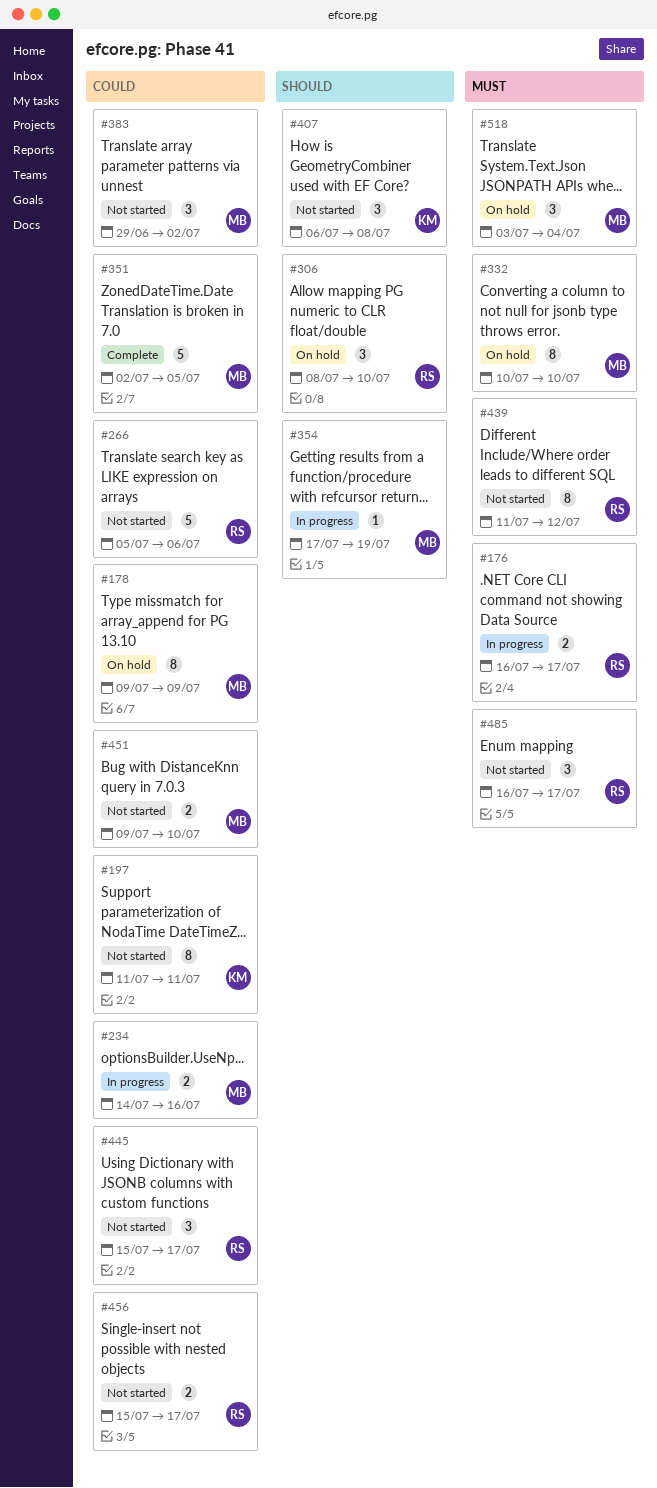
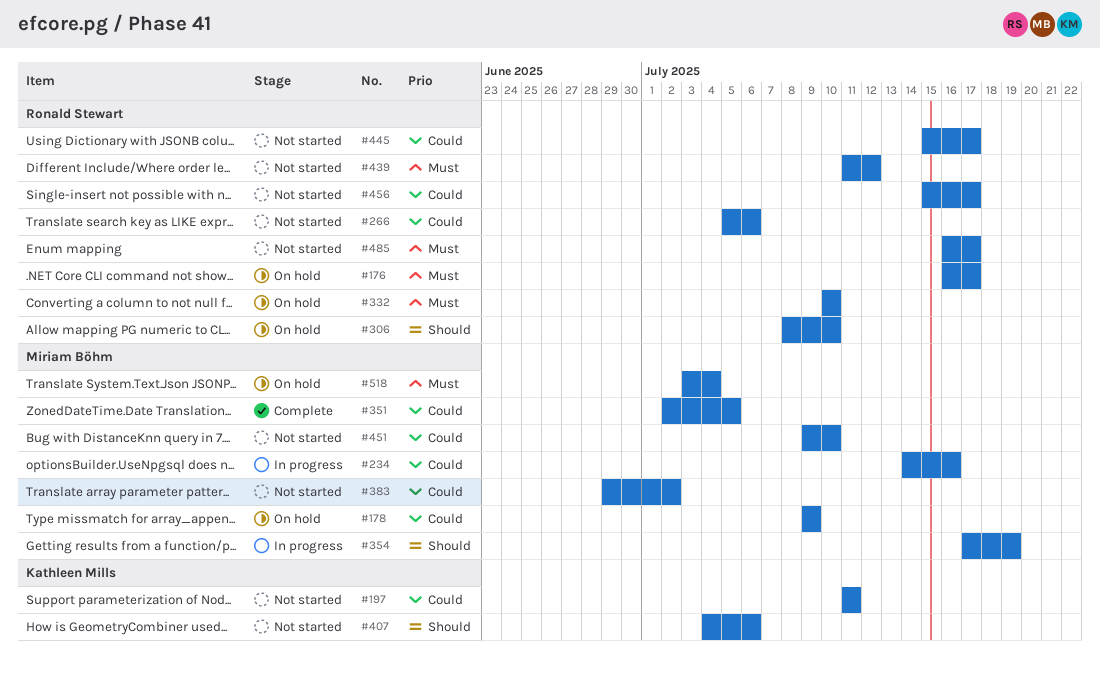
#176, status: In progress -> On hold
#332, owner: Miriam Böhm -> Ronald Stewart
#407, start: Jul 6 -> Jul 4
#407, due: Jul 8 -> Jul 6

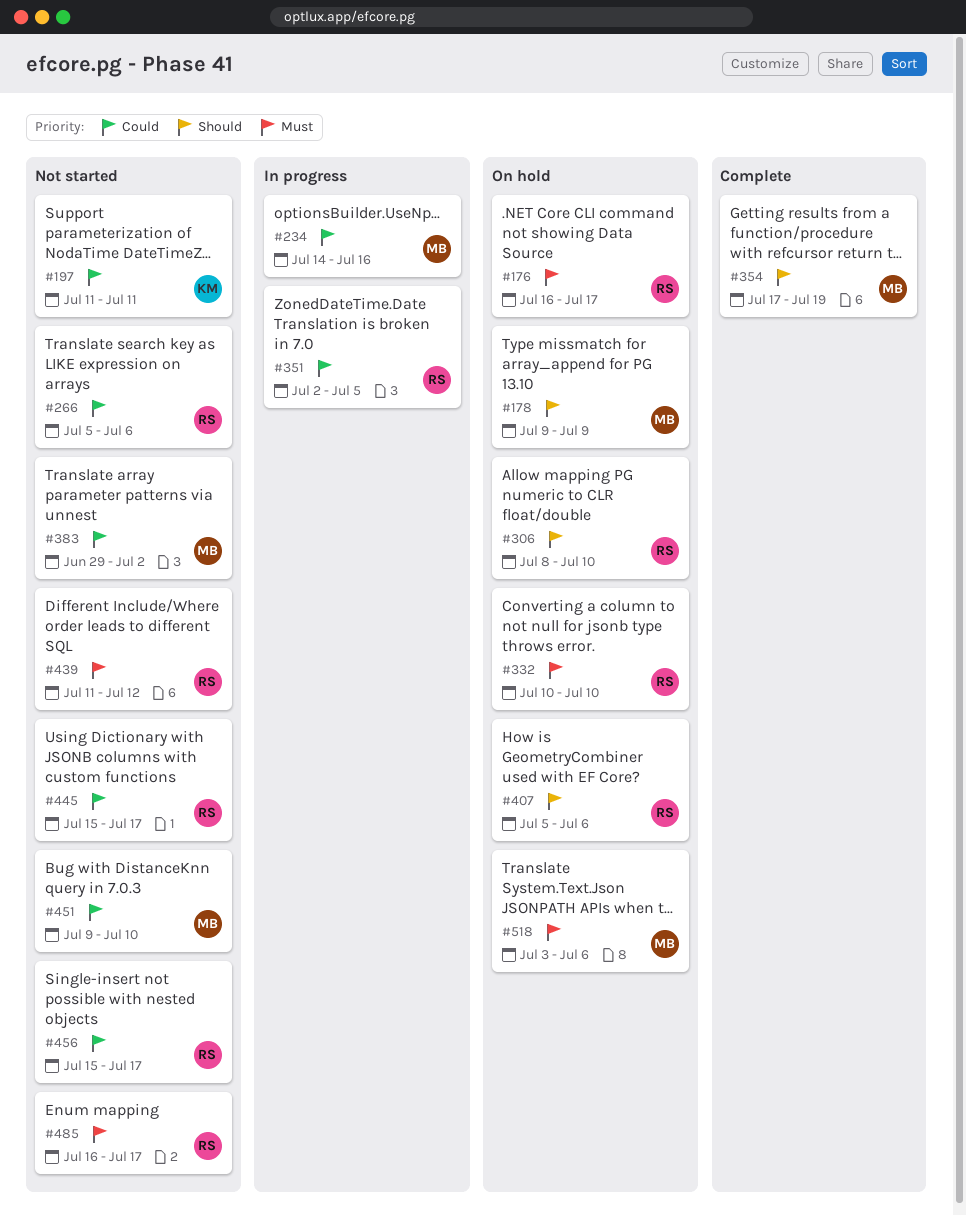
#178, priority: Could -> Should
#351, status: Complete -> In progress
#351, owner: Miriam Böhm -> Ronald Stewart
#354, status: In progress -> Complete
#407, status: Not started -> On hold
#407, owner: Kathleen Mills -> Ronald Stewart
#407, start: Jul 4 -> Jul 5
#518, due: Jul 4 -> Jul 6

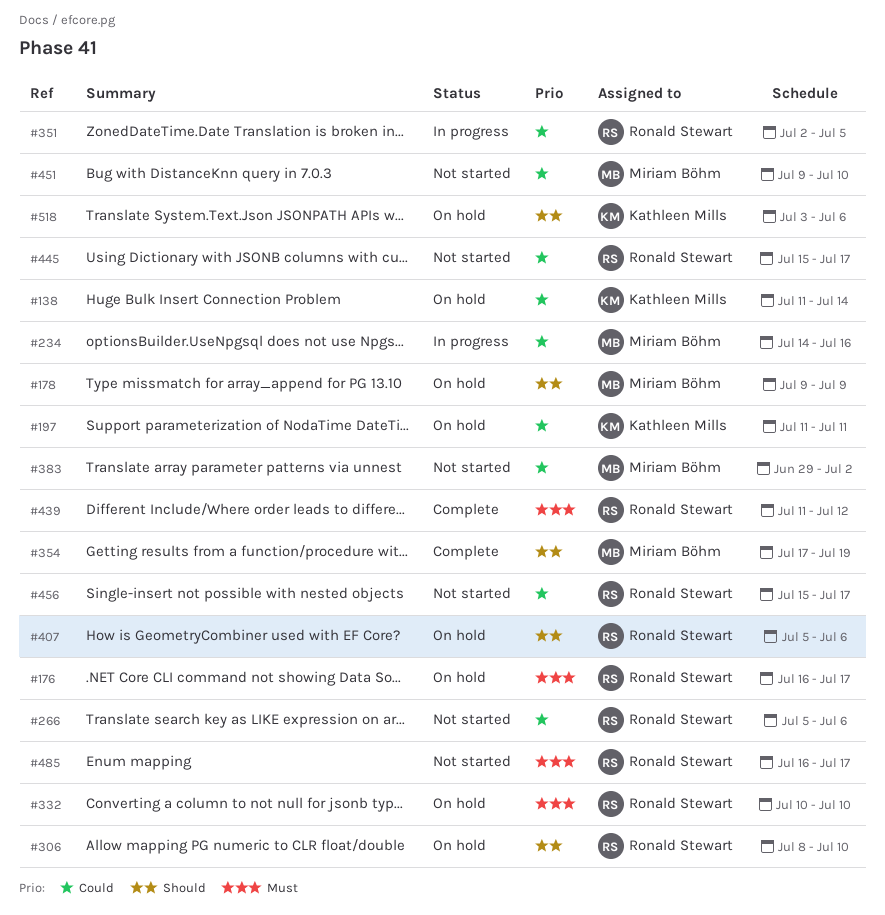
#138: none -> present
#197, status: Not started -> On hold
#439, status: Not started -> Complete
#518, owner: Miriam Böhm -> Kathleen Mills
#518, priority: Must -> Should

